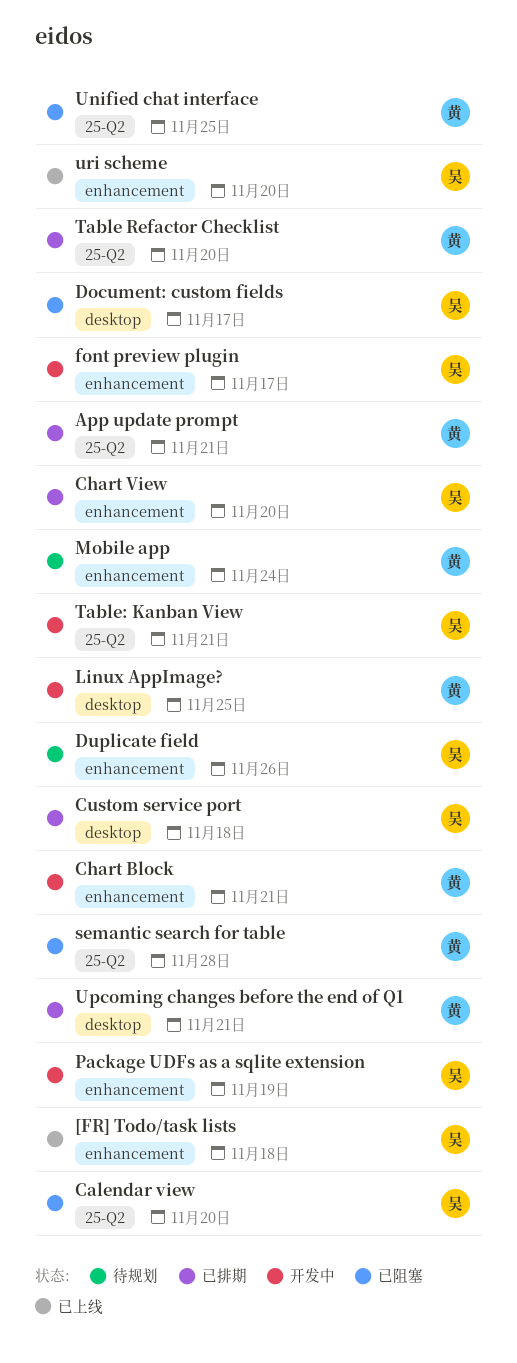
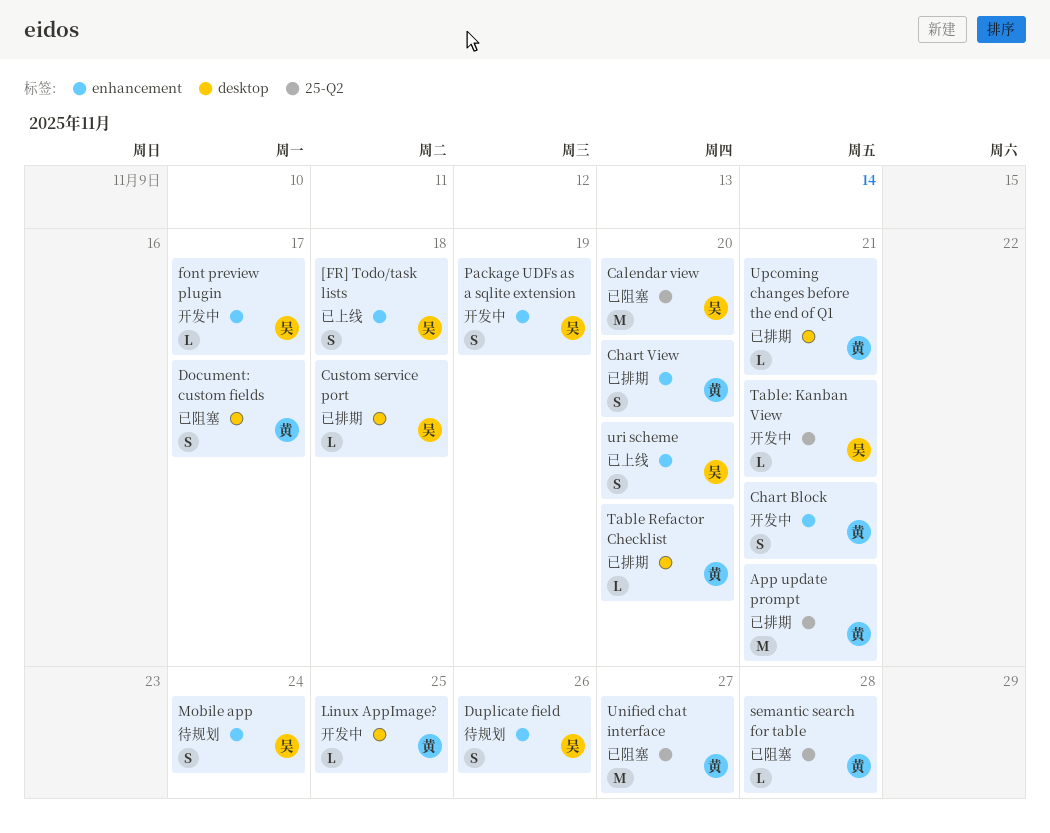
Chart View, owner: 吴 -> 黄
Document: custom fields, owner: 吴 -> 黄
Mobile app, owner: 黄 -> 吴
Table Refactor Checklist, label: 25-Q2 -> desktop
Unified chat interface, due: Nov 25 -> Nov 27

